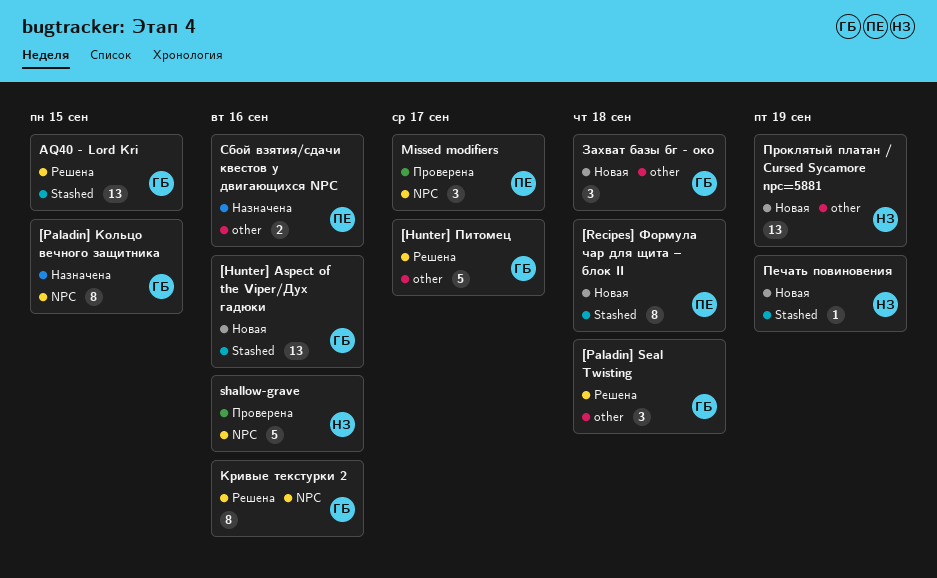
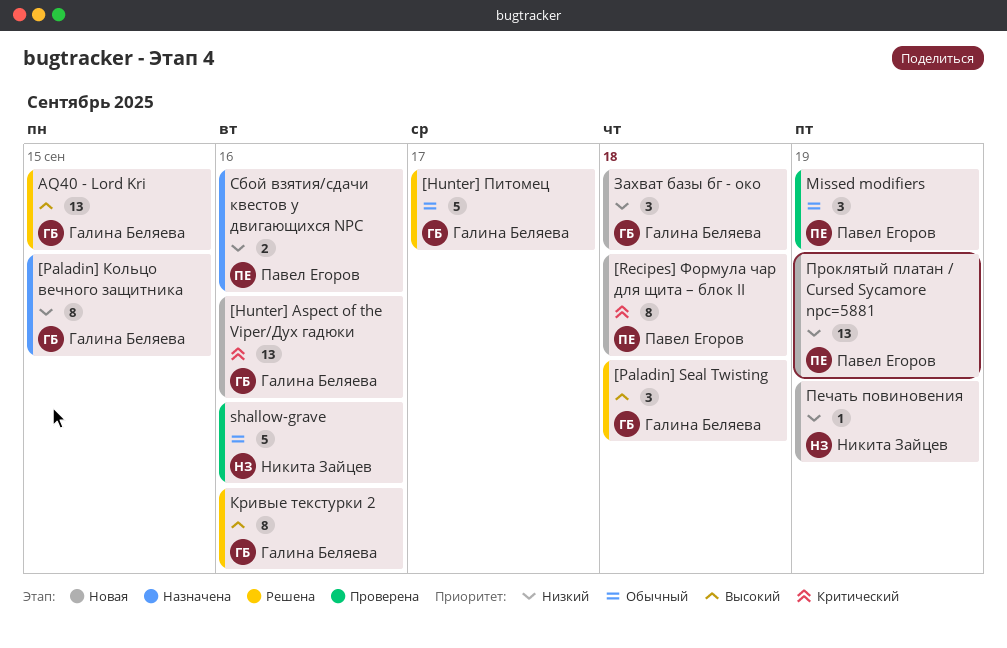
Missed modifiers, due: Sep 17 -> Sep 19
Проклятый платан / Cursed Sycamore npc=5881, owner: Никита Зайцев -> Павел Егоров

